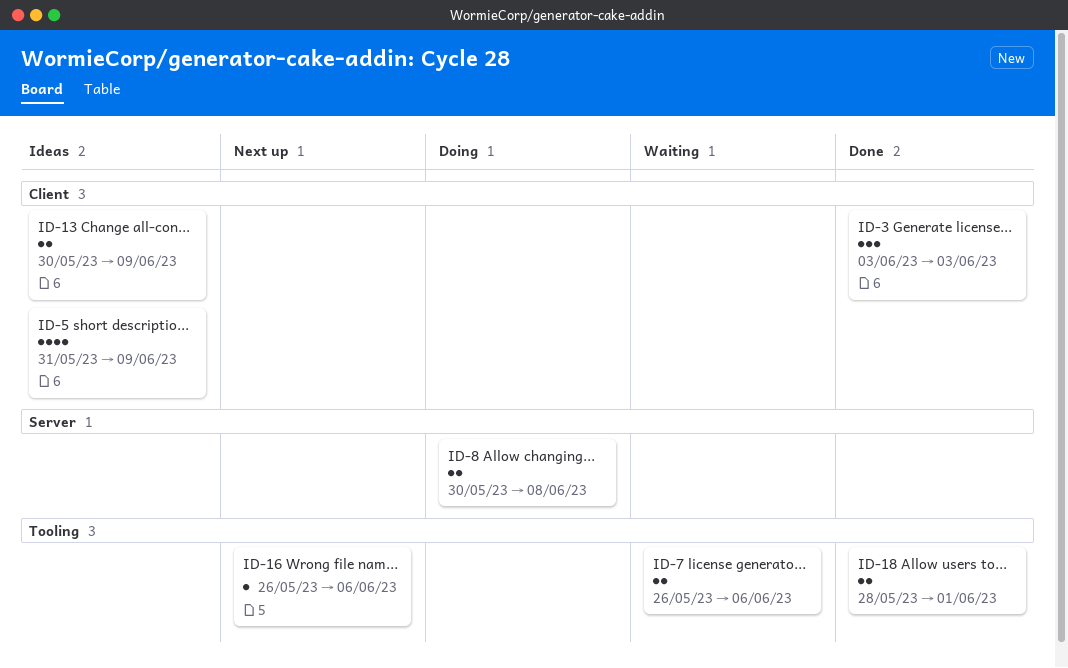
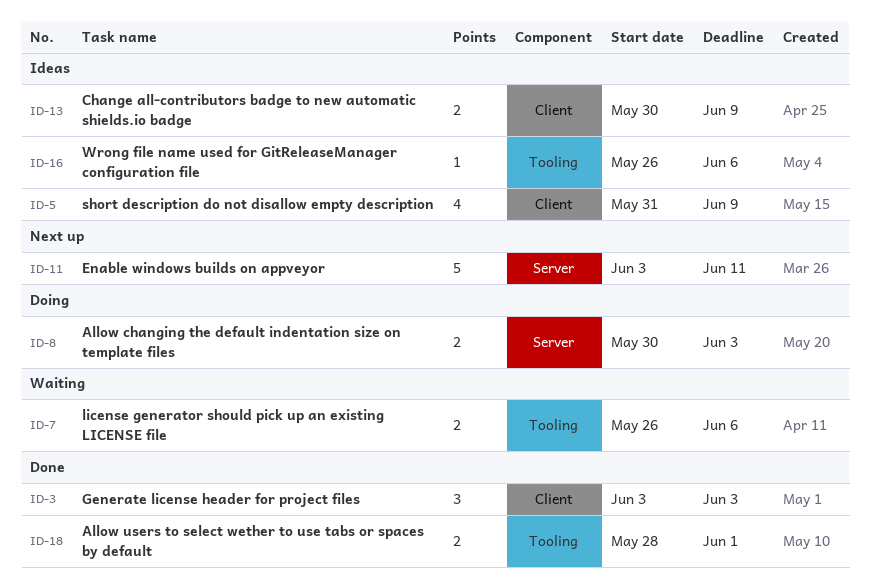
ID-8, due: Jun 8 -> Jun 3
ID-11: none -> present
ID-16, status: Next up -> Ideas

